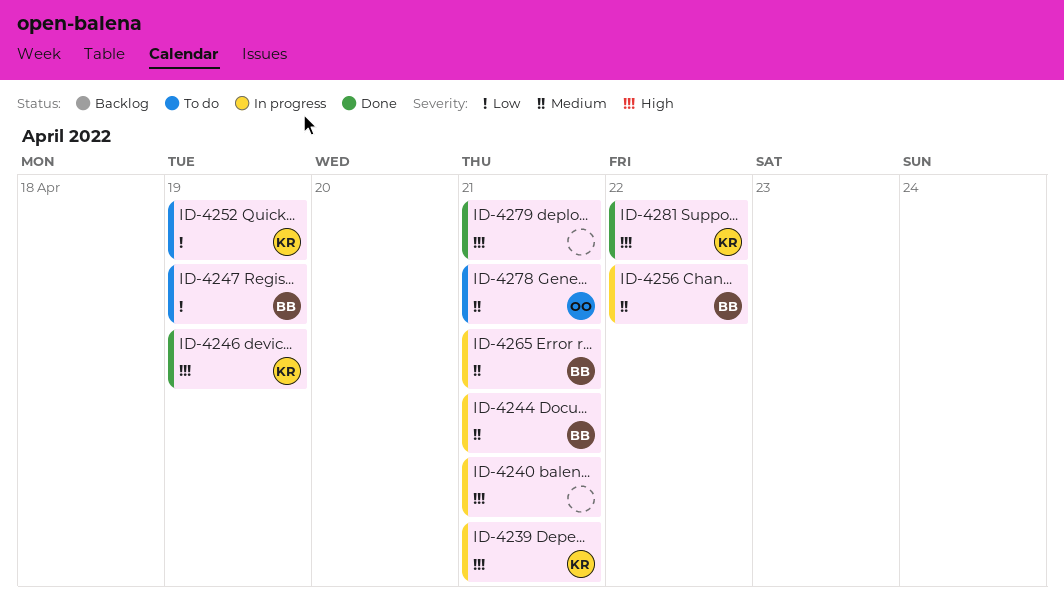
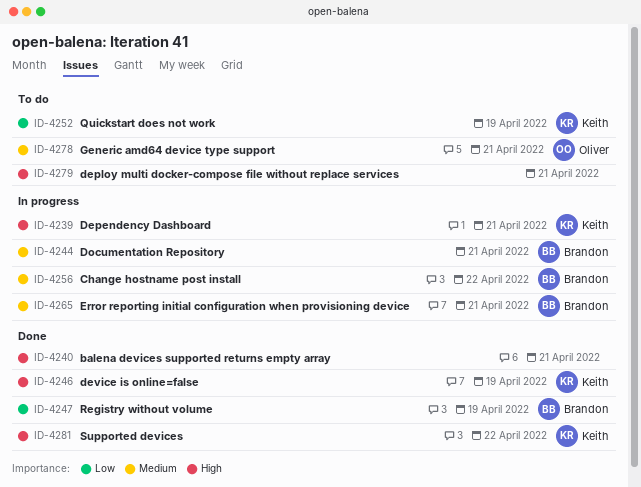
ID-4240, status: In progress -> Done
ID-4247, status: To do -> Done
ID-4279, status: Done -> To do

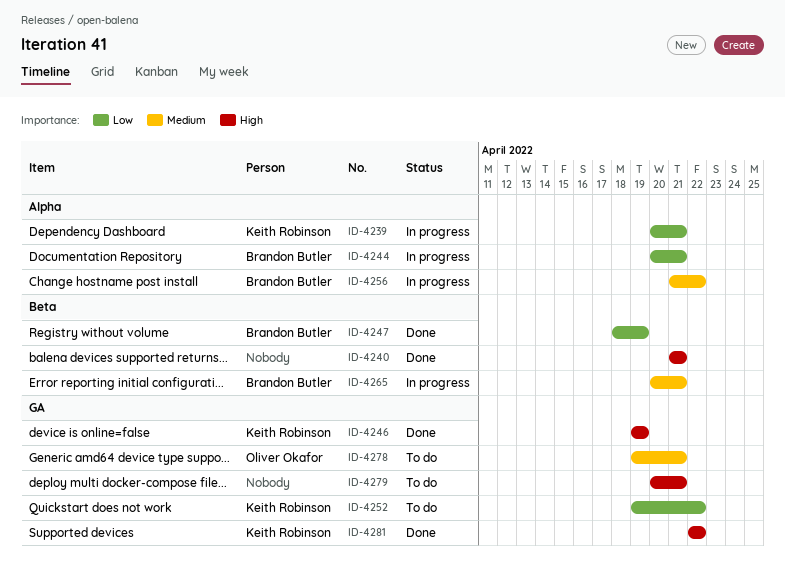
ID-4239, priority: High -> Low
ID-4244, priority: Medium -> Low
ID-4252, due: Apr 19 -> Apr 22

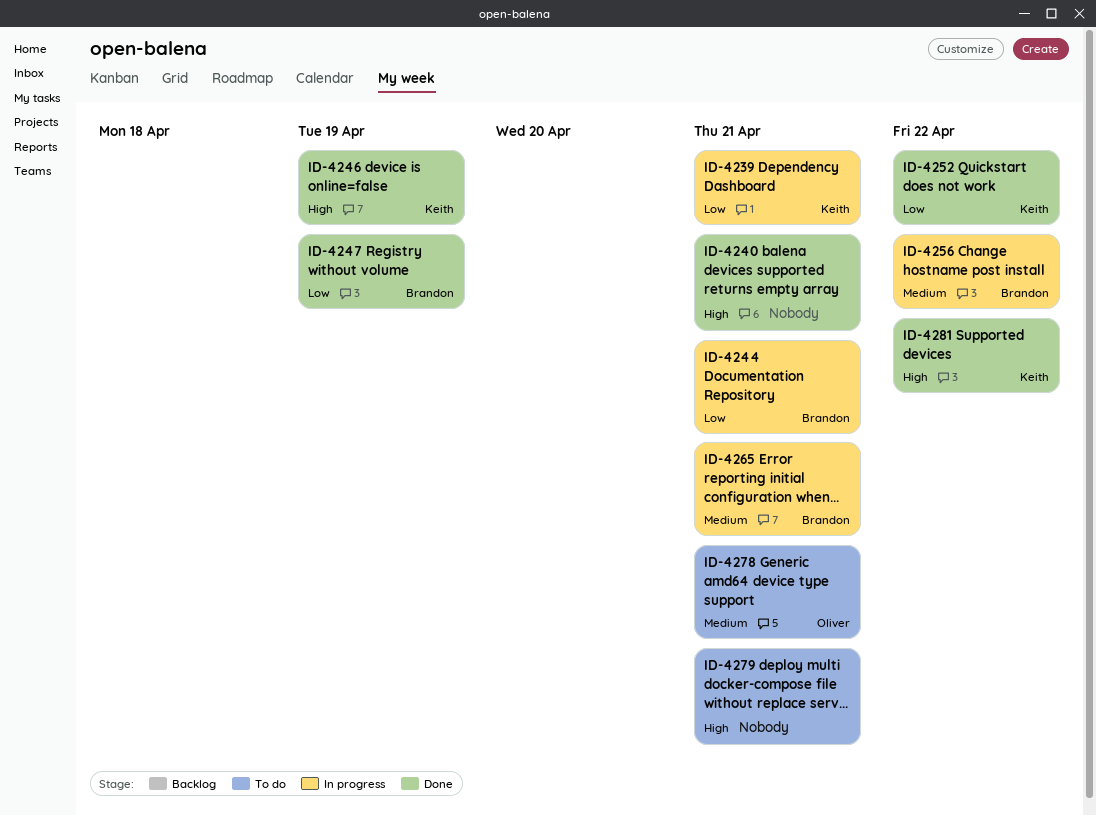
ID-4252, status: To do -> Done

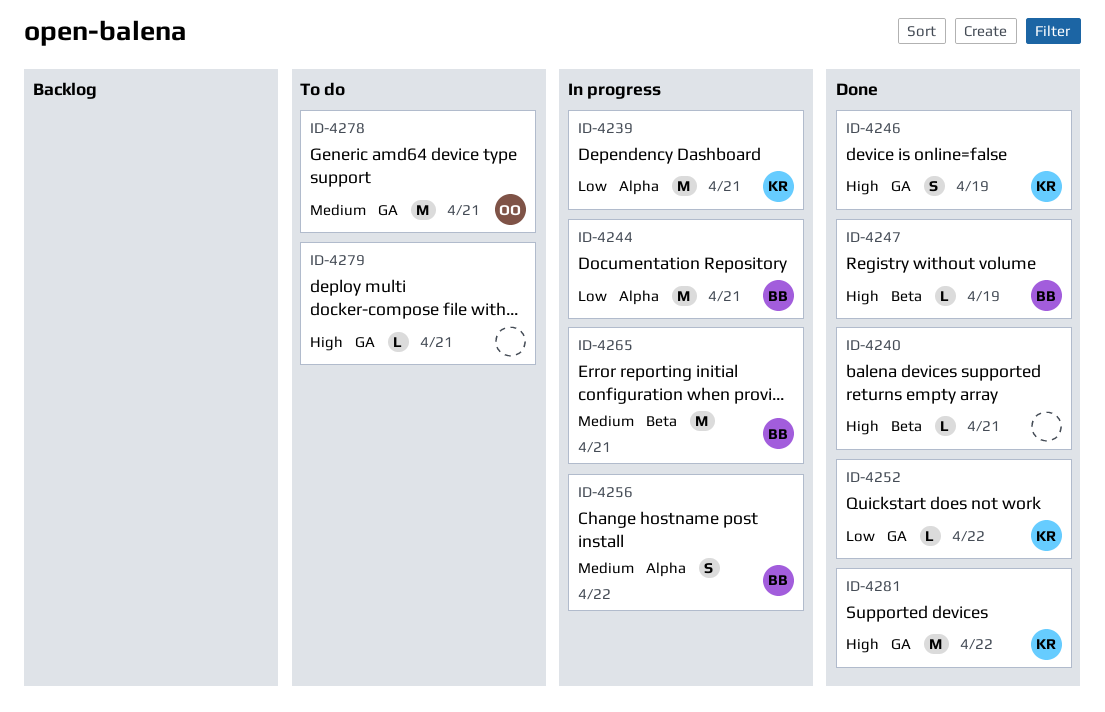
ID-4247, priority: Low -> High

